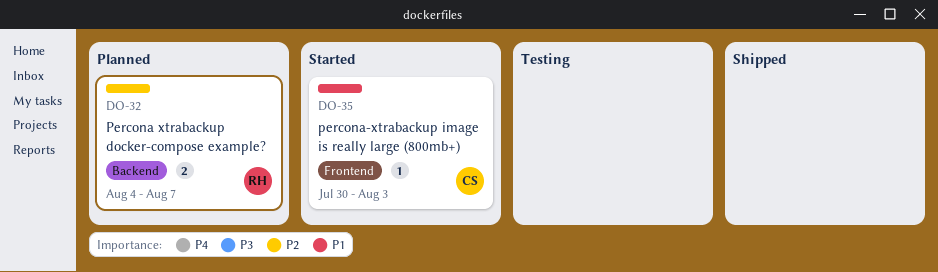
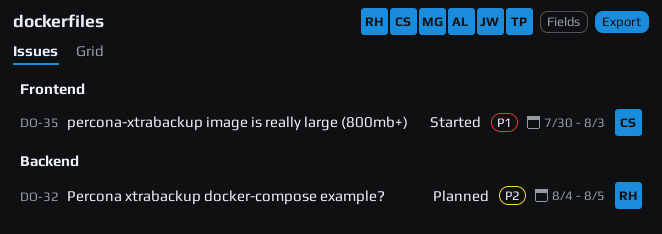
DO-32, due: Aug 7 -> Aug 5

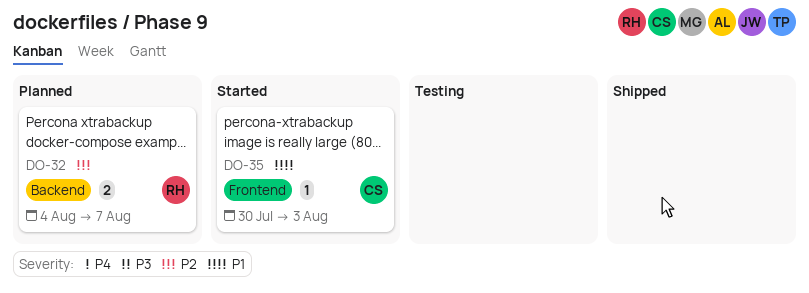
DO-32, due: Aug 5 -> Aug 7

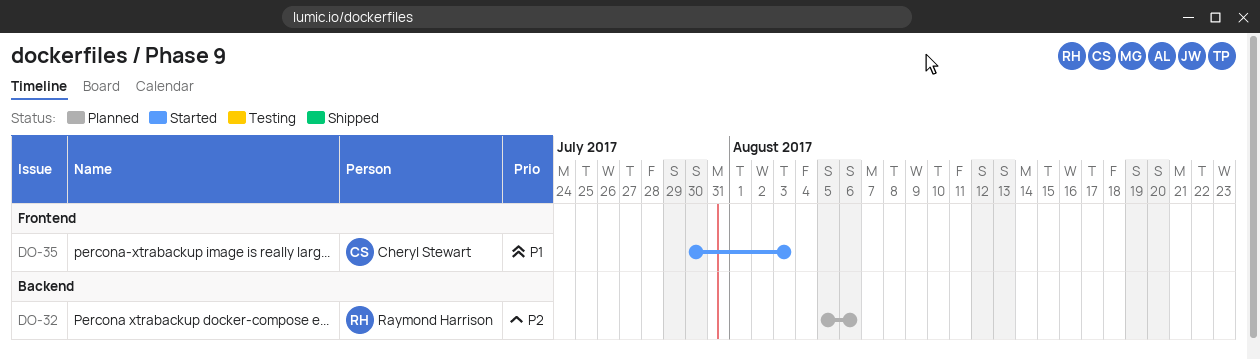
DO-32, start: Aug 4 -> Aug 5
DO-32, due: Aug 7 -> Aug 6

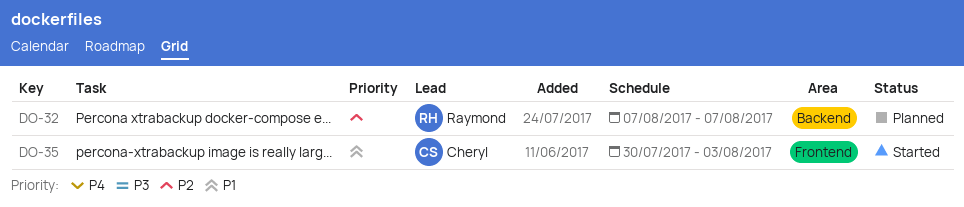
DO-32, start: Aug 5 -> Aug 7
DO-32, due: Aug 6 -> Aug 7

